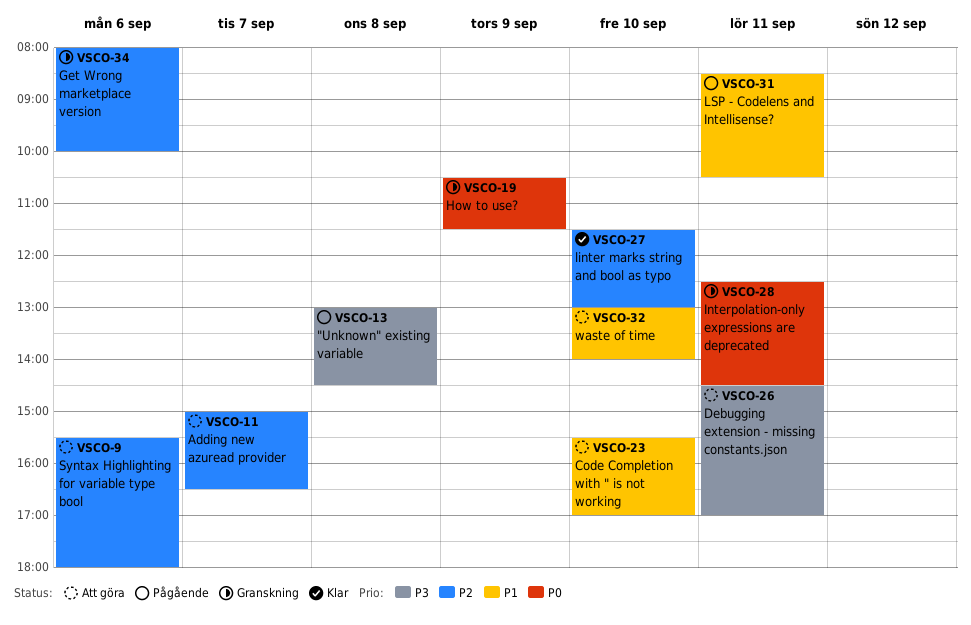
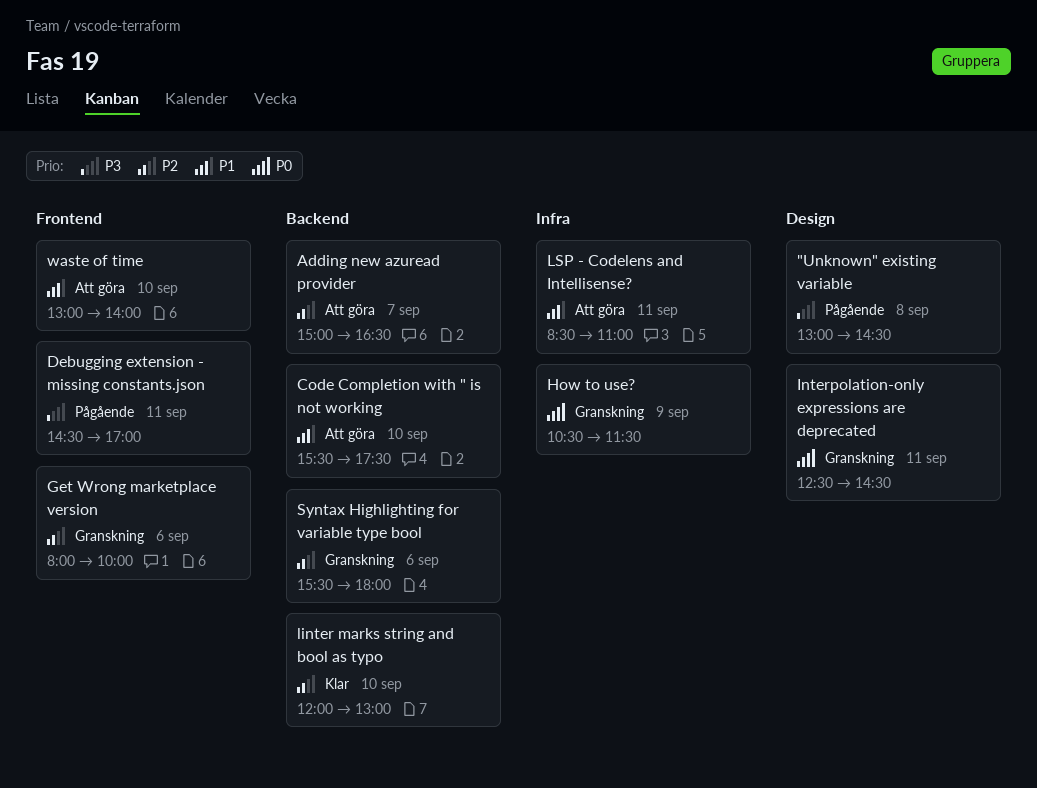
Code Completion with " is not working, ends: 17:00 -> 17:30
Debugging extension - missing constants.json, status: Att göra -> Pågående
linter marks string and bool as typo, begins: 11:30 -> 12:00
LSP - Codelens and Intellisense?, status: Pågående -> Att göra
LSP - Codelens and Intellisense?, ends: 10:30 -> 11:00
Syntax Highlighting for variable type bool, status: Att göra -> Granskning

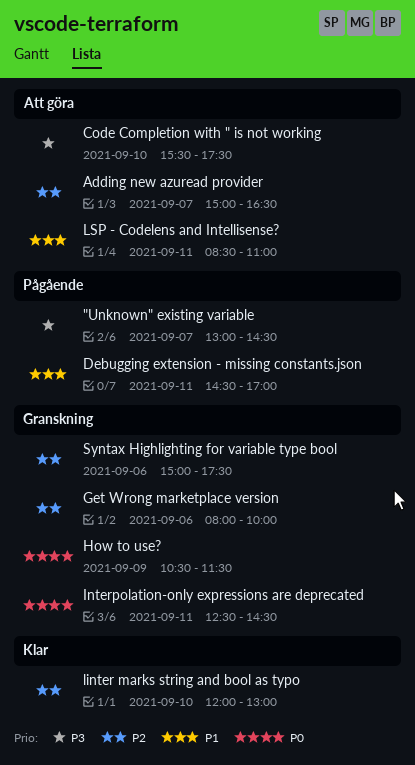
"Unknown" existing variable, day: Sep 8 -> Sep 7
Code Completion with " is not working, priority: P1 -> P3
Debugging extension - missing constants.json, priority: P3 -> P1
Syntax Highlighting for variable type bool, begins: 15:30 -> 15:00
Syntax Highlighting for variable type bool, ends: 18:00 -> 17:30
waste of time: present -> none

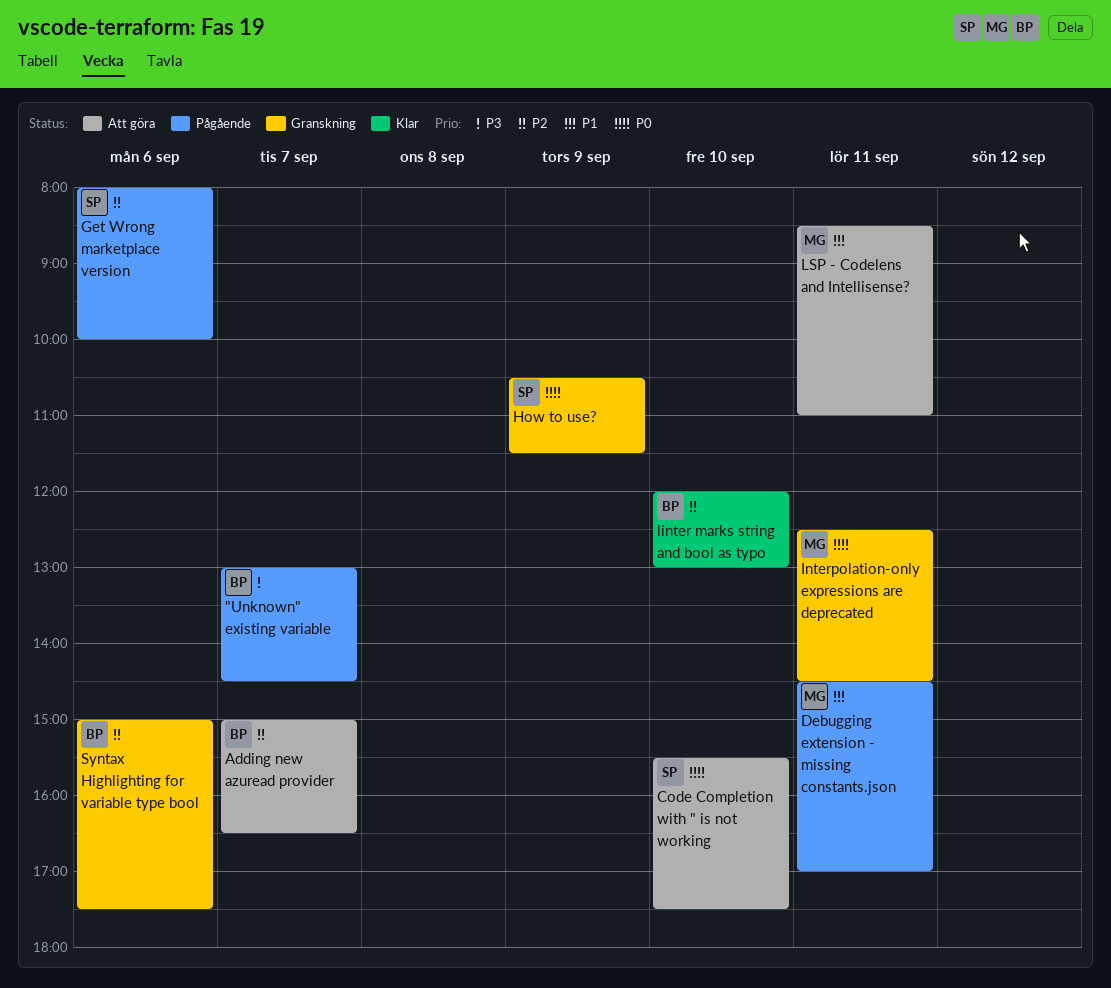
Code Completion with " is not working, priority: P3 -> P0
Get Wrong marketplace version, status: Granskning -> Pågående

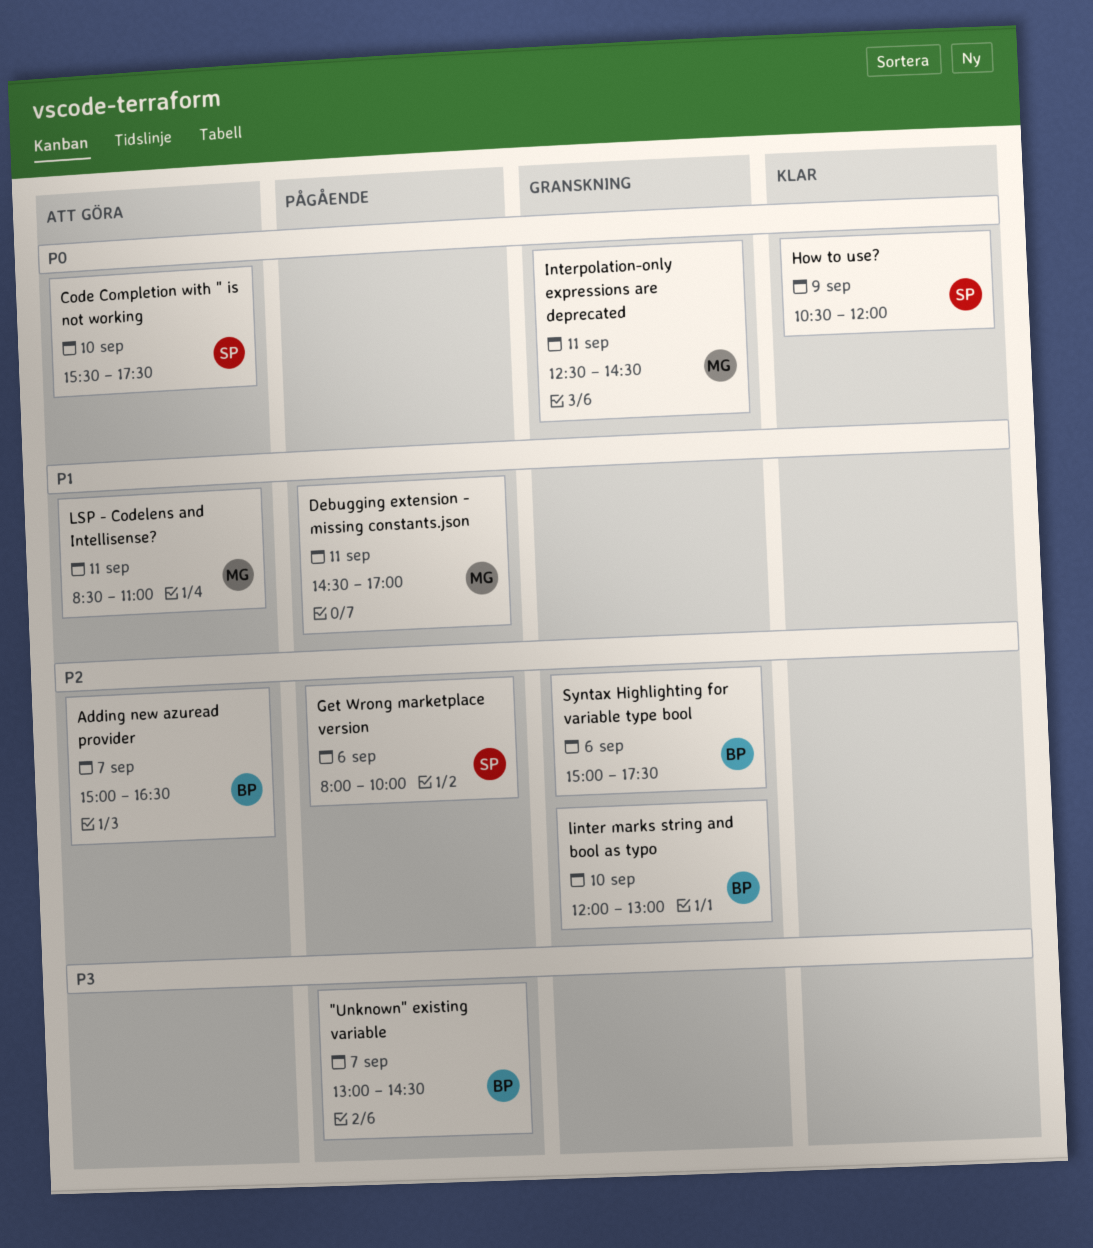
How to use?, status: Granskning -> Klar
How to use?, ends: 11:30 -> 12:00
linter marks string and bool as typo, status: Klar -> Granskning

